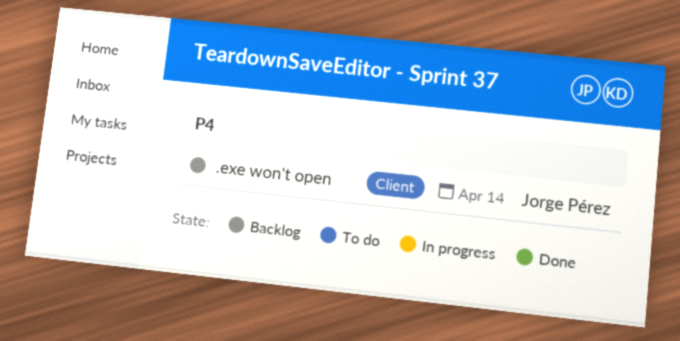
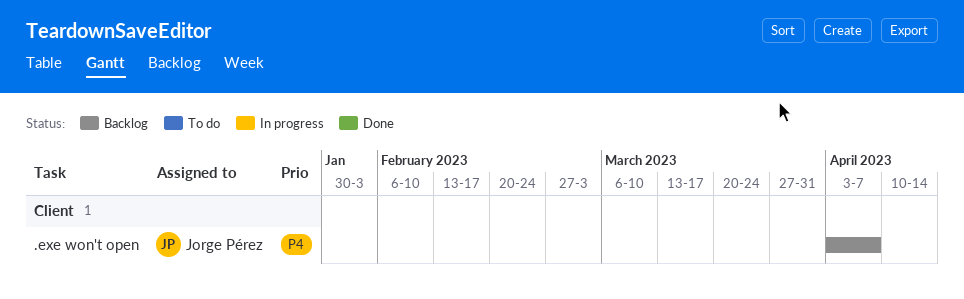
.exe won't open, due: Apr 14 -> Apr 7

